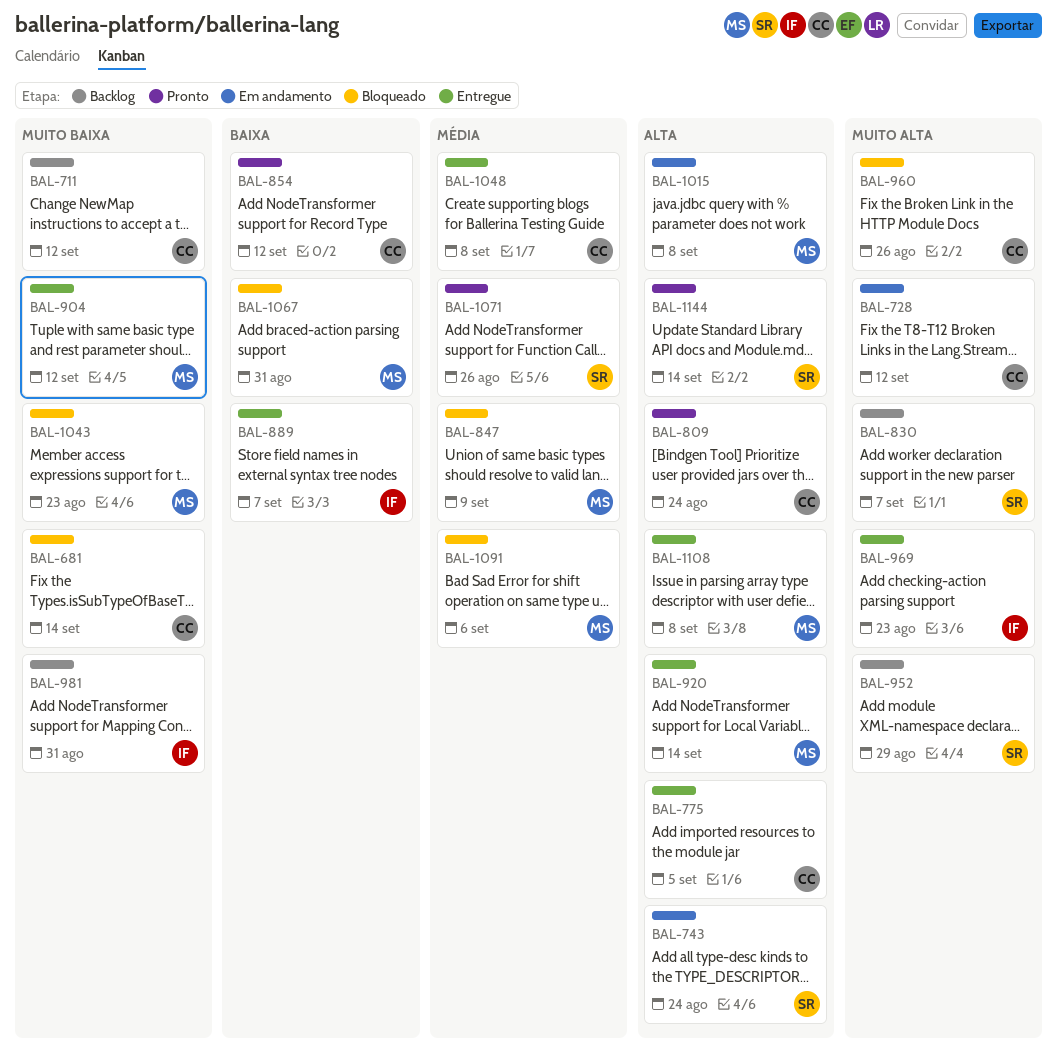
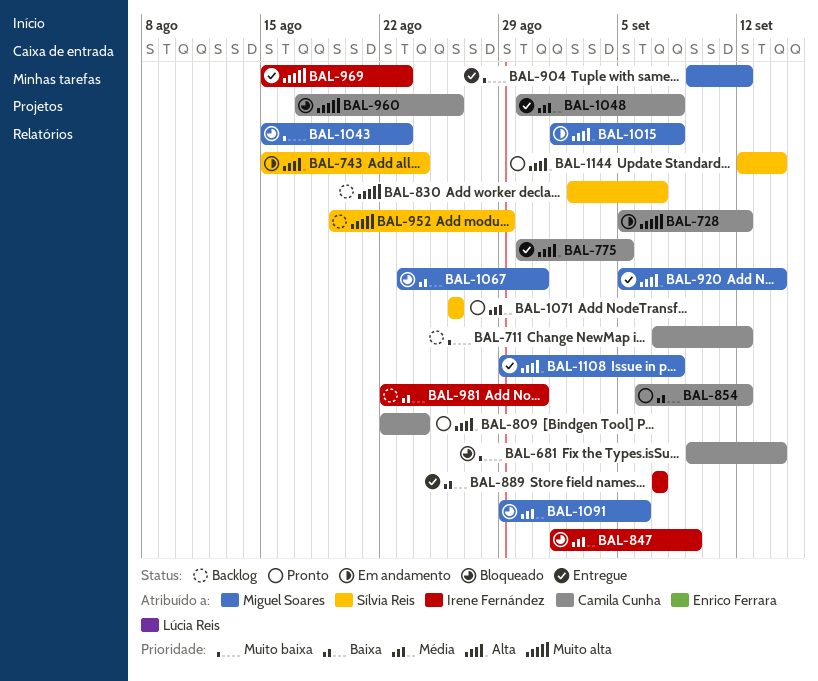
BAL-847, owner: Miguel Soares -> Irene Fernández
BAL-981, priority: Muito baixa -> Baixa

